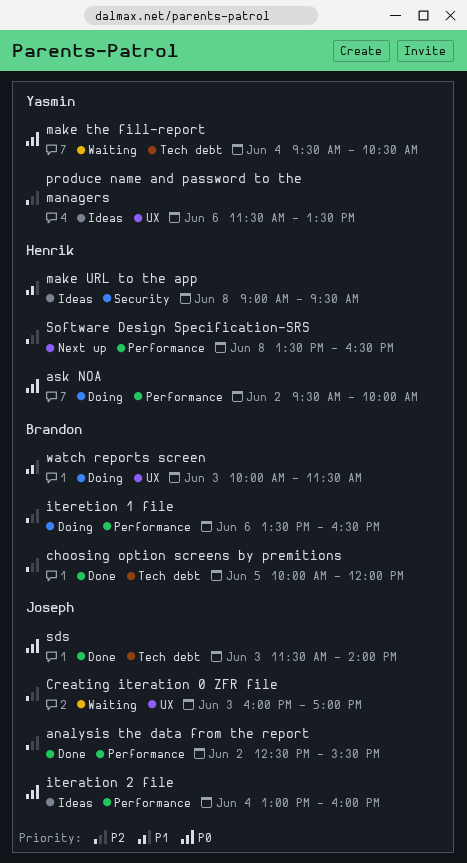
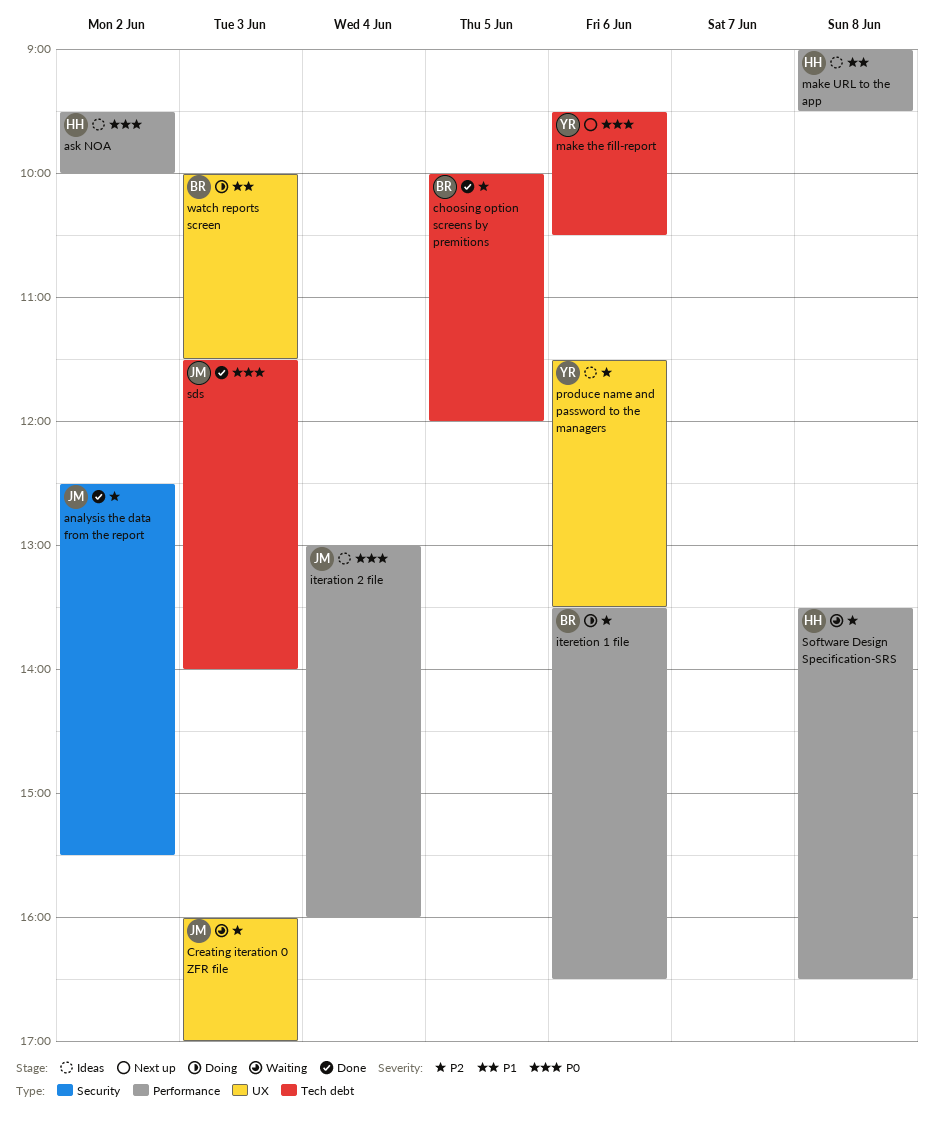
analysis the data from the report, label: Performance -> Security
ask NOA, status: Doing -> Ideas
make the fill-report, status: Waiting -> Next up
make the fill-report, day: Jun 4 -> Jun 6
make URL to the app, label: Security -> Performance
Software Design Specification-SRS, status: Next up -> Waiting

